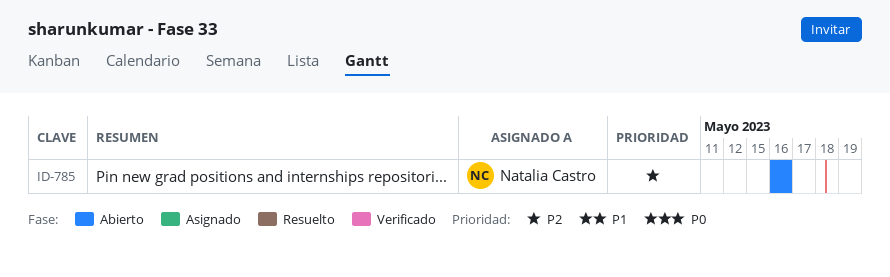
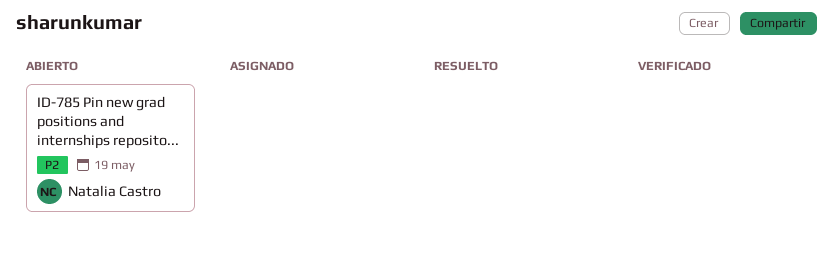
ID-785, due: May 16 -> May 19

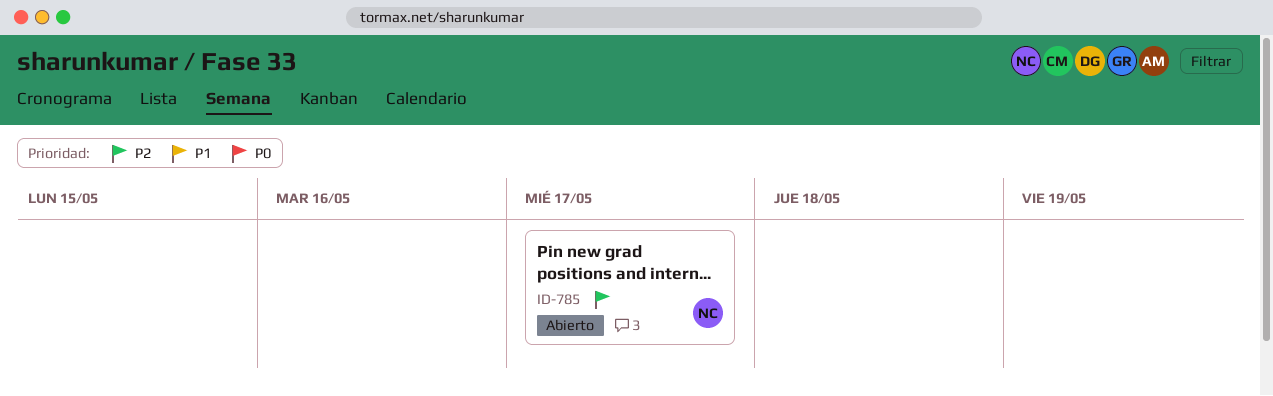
ID-785, due: May 19 -> May 17

